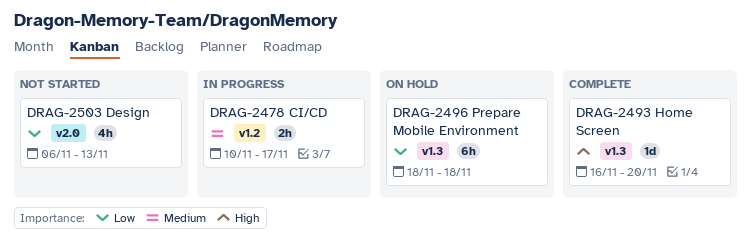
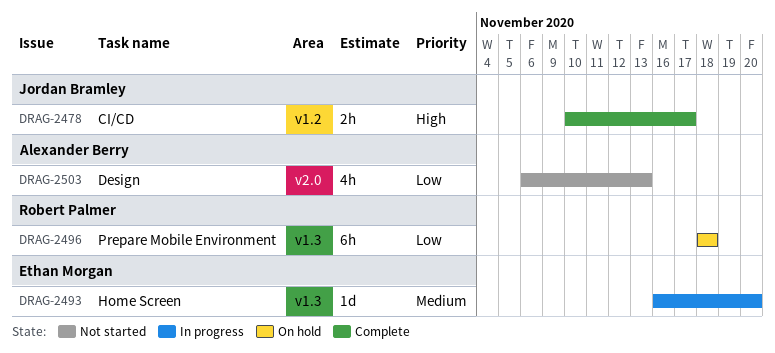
DRAG-2478, status: In progress -> Complete
DRAG-2478, priority: Medium -> High
DRAG-2493, status: Complete -> In progress
DRAG-2493, priority: High -> Medium

